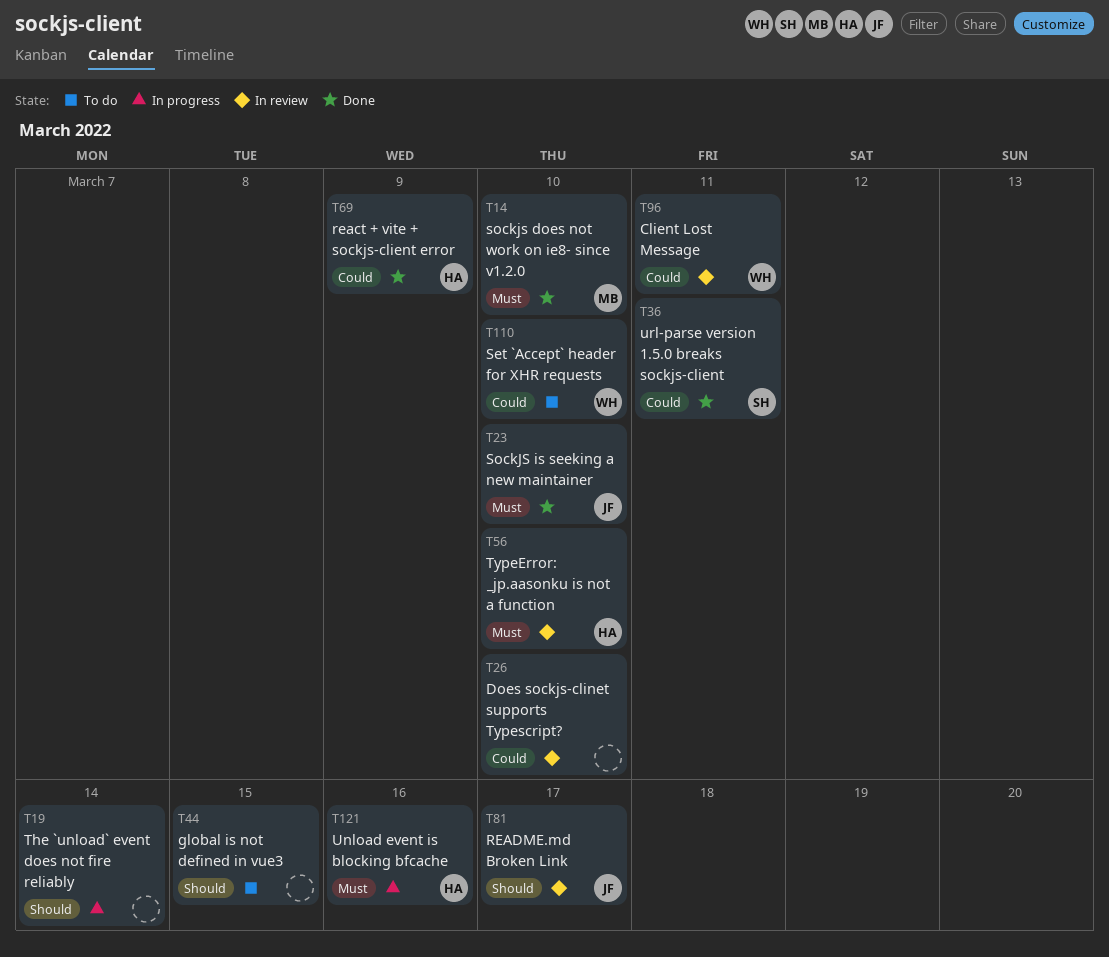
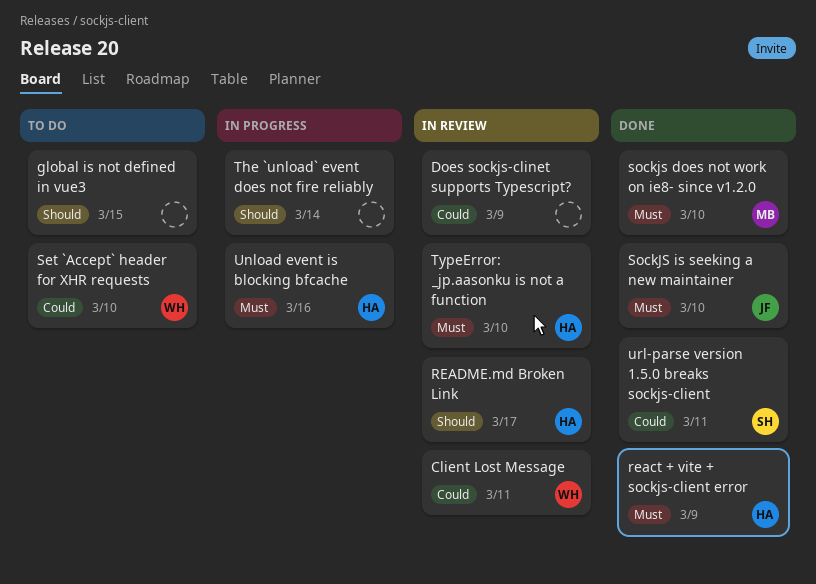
Does sockjs-clinet supports Typescript?, due: Mar 10 -> Mar 9
react + vite + sockjs-client error, priority: Could -> Must
README.md Broken Link, owner: JF -> HA

